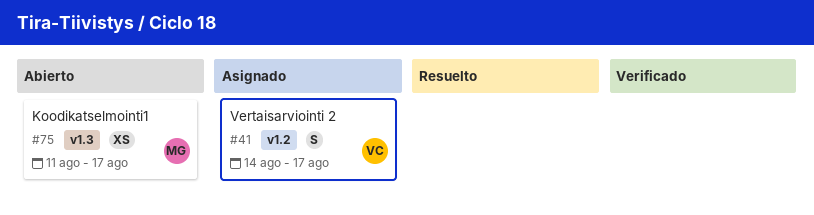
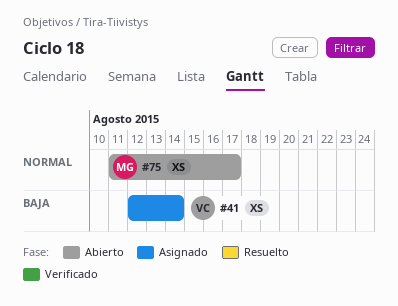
#41, estimate: S -> XS
#41, start: Aug 14 -> Aug 12
#41, due: Aug 17 -> Aug 14

